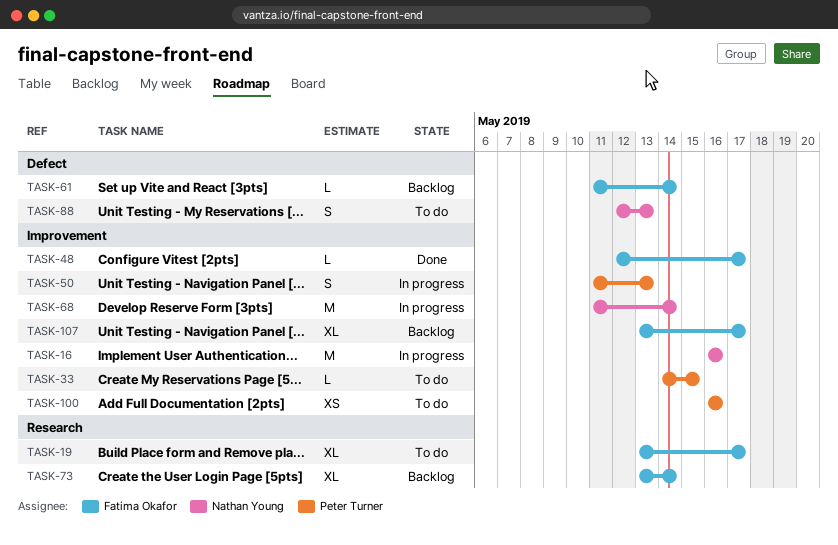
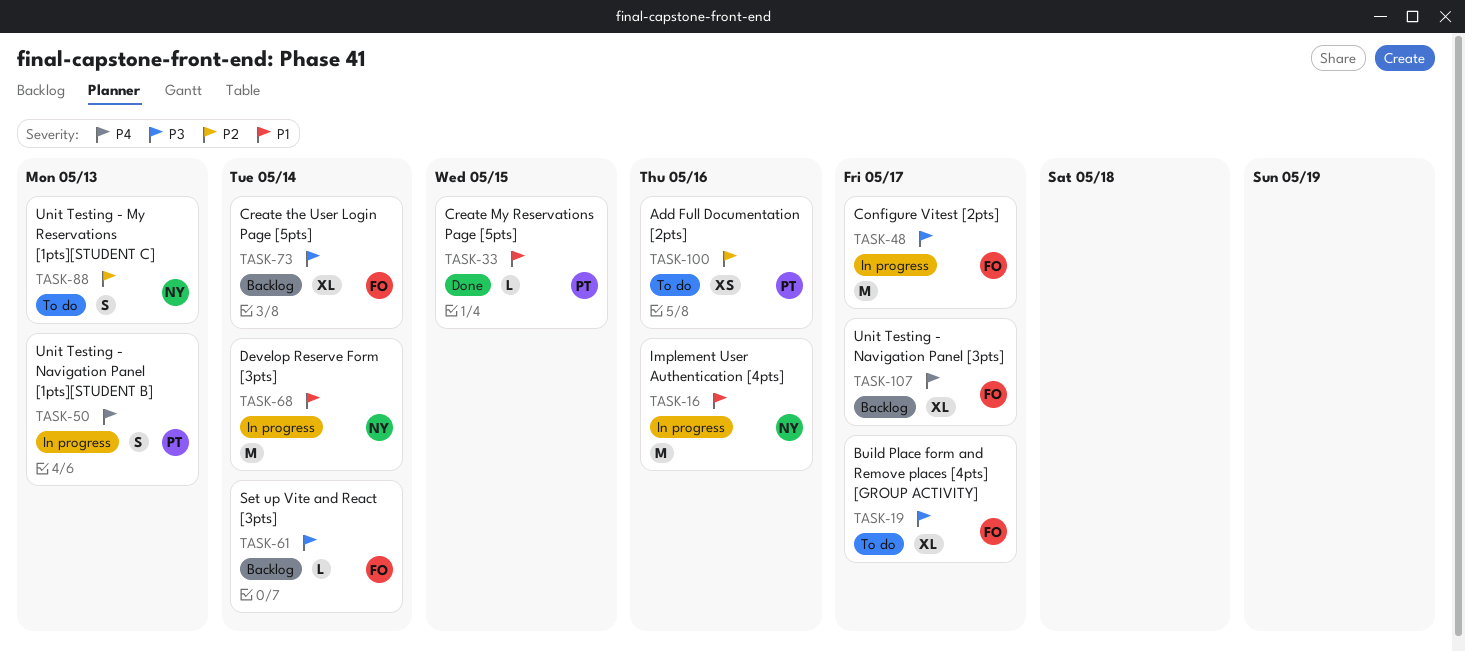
TASK-33, status: To do -> Done
TASK-48, status: Done -> In progress
TASK-48, estimate: L -> M

